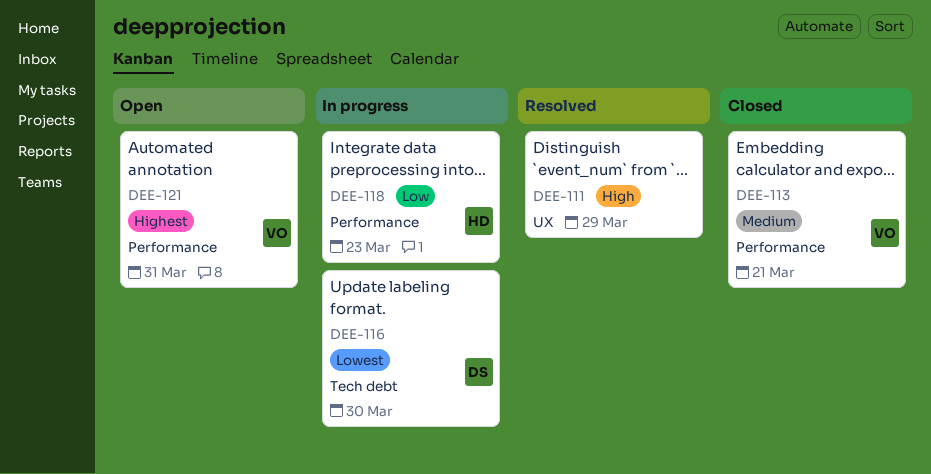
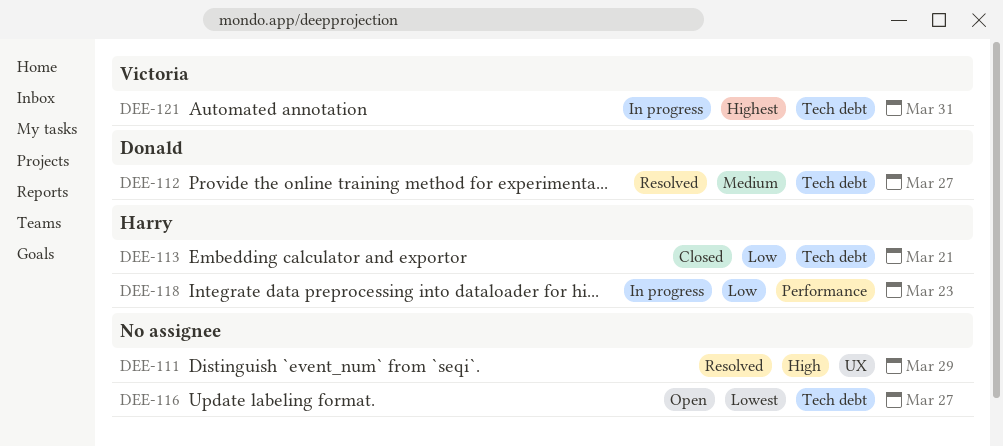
DEE-112: none -> present
DEE-113, owner: Victoria -> Harry
DEE-113, priority: Medium -> Low
DEE-113, label: Performance -> Tech debt
DEE-116, status: In progress -> Open
DEE-116, owner: Donald -> none
DEE-116, due: Mar 30 -> Mar 27
DEE-121, status: Open -> In progress
DEE-121, label: Performance -> Tech debt

